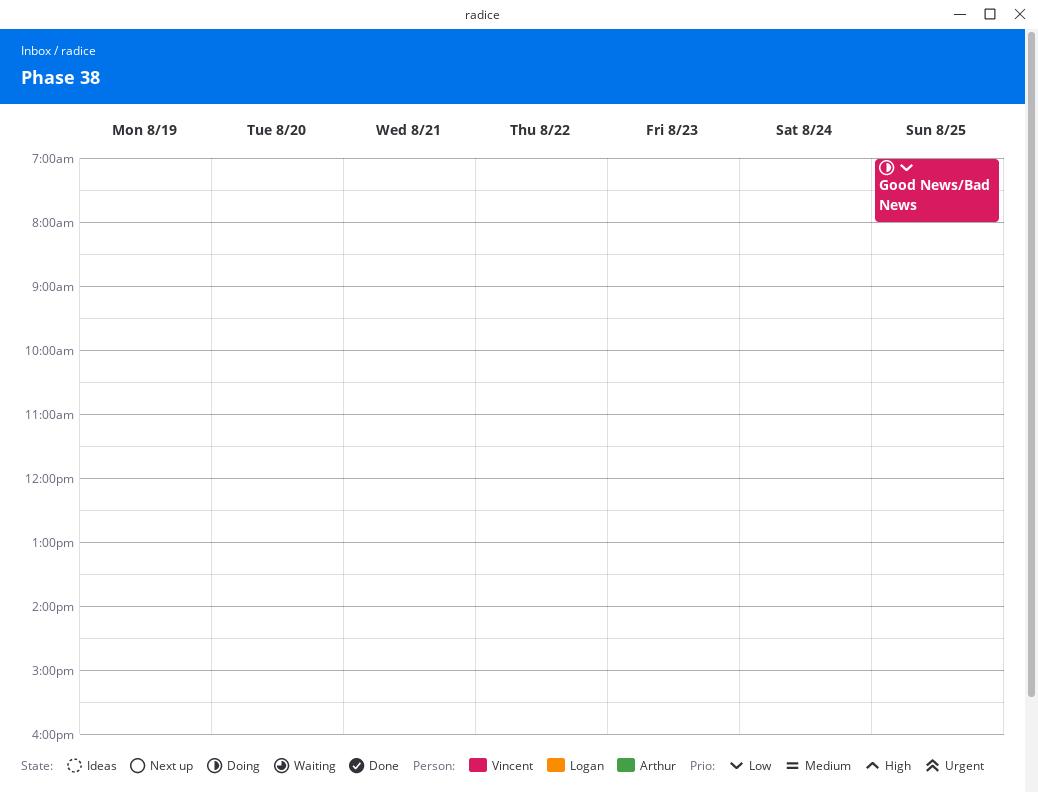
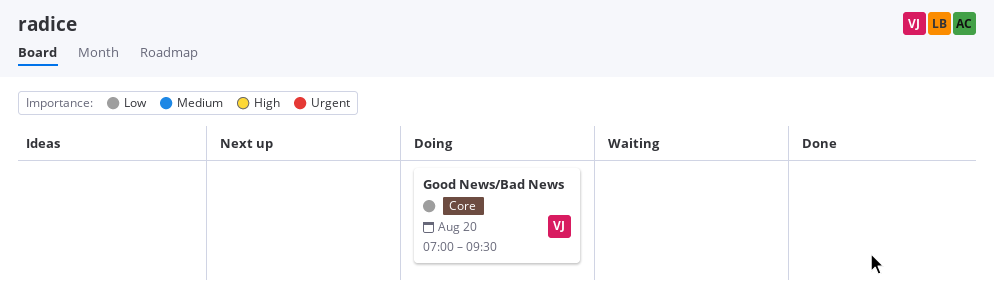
Good News/Bad News, day: Aug 25 -> Aug 20
Good News/Bad News, ends: 08:00 -> 09:30

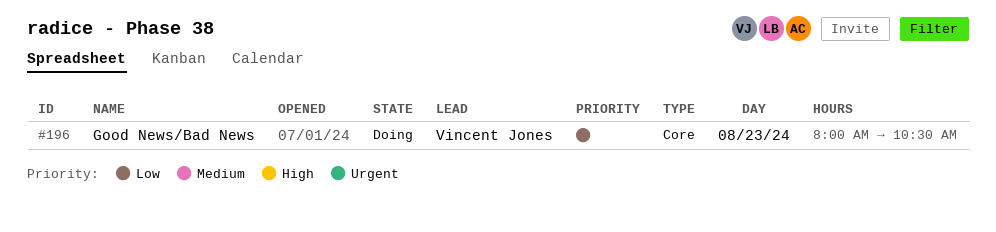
Good News/Bad News, day: Aug 20 -> Aug 23
Good News/Bad News, begins: 07:00 -> 08:00
Good News/Bad News, ends: 09:30 -> 10:30

